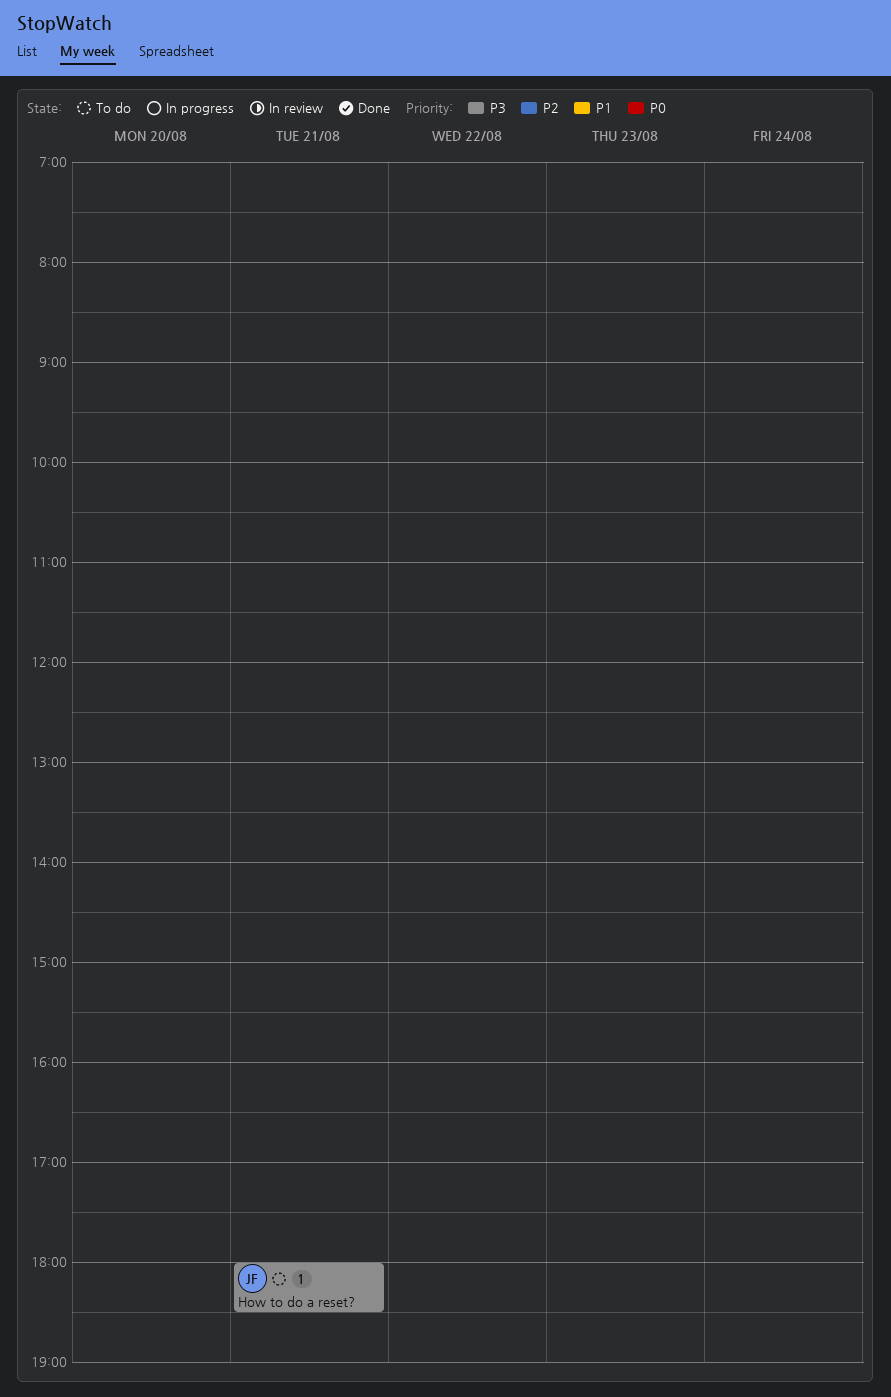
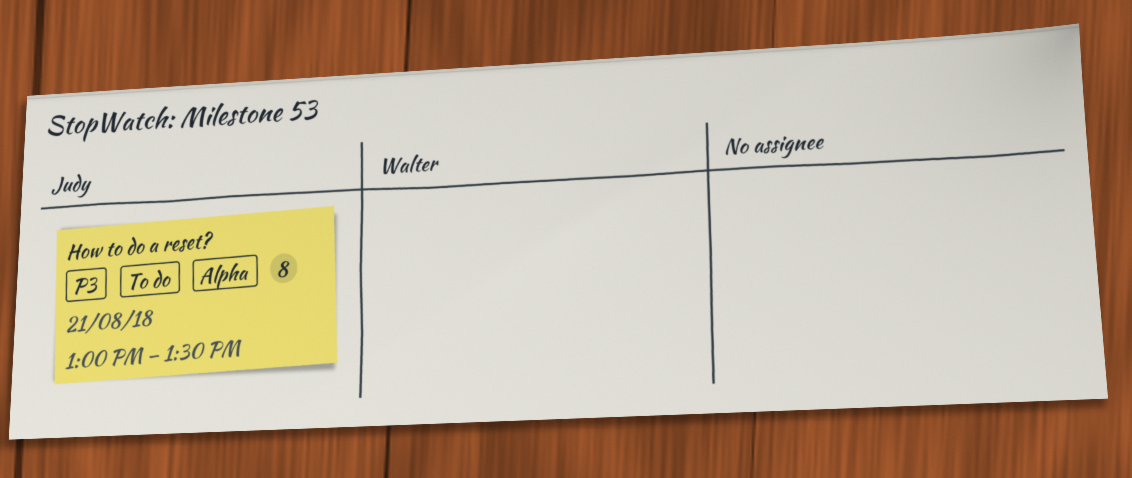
How to do a reset?, estimate: 1 -> 8
How to do a reset?, begins: 18:00 -> 13:00
How to do a reset?, ends: 18:30 -> 13:30

